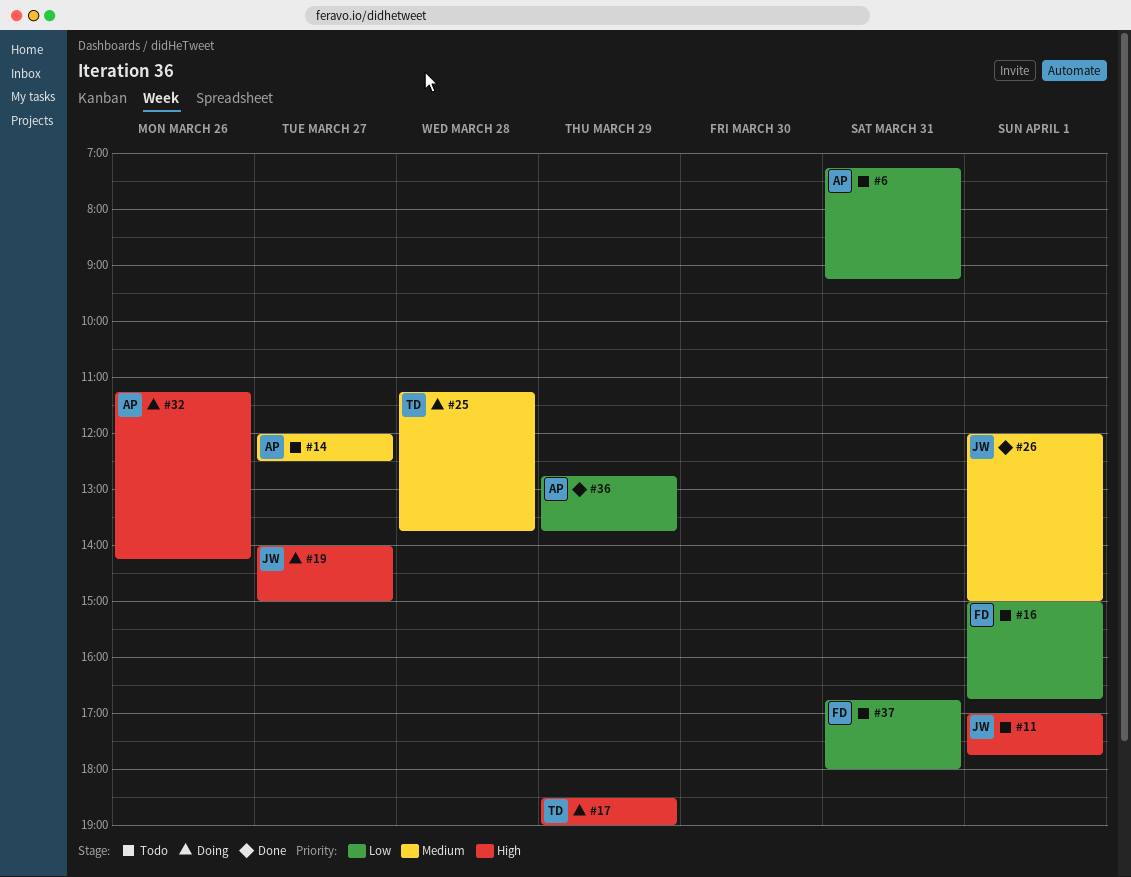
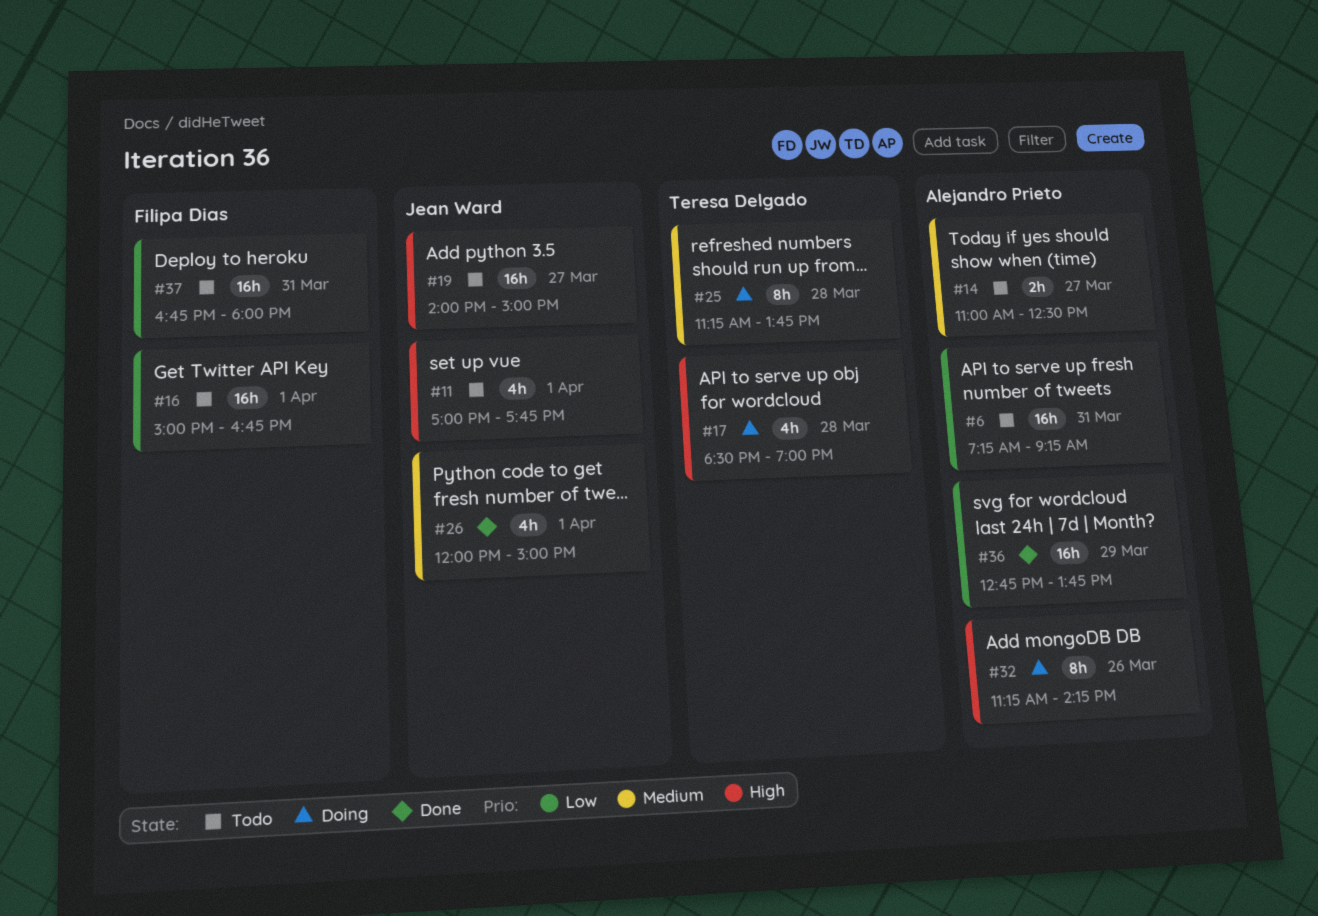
#14, begins: 12:00 -> 11:00
#17, day: Mar 29 -> Mar 28
#19, status: Doing -> Todo

